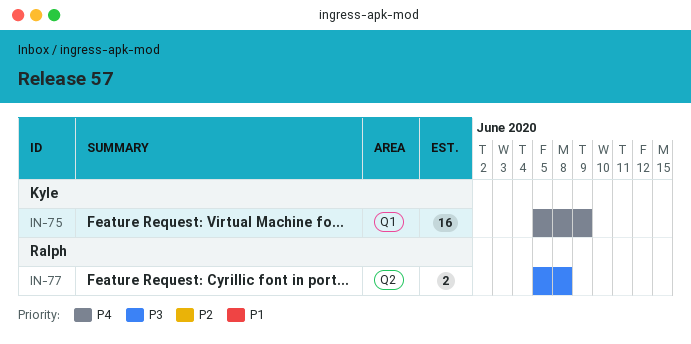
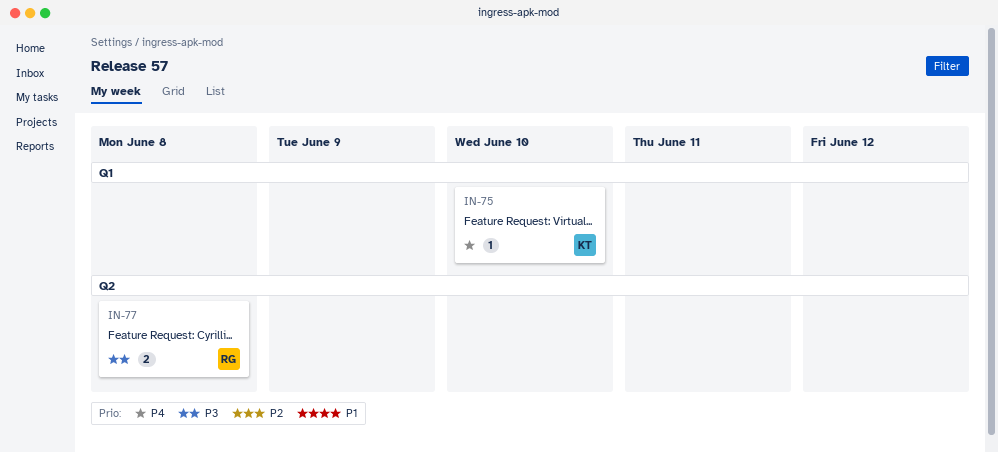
IN-75, estimate: 16 -> 1
IN-75, due: Jun 9 -> Jun 10

